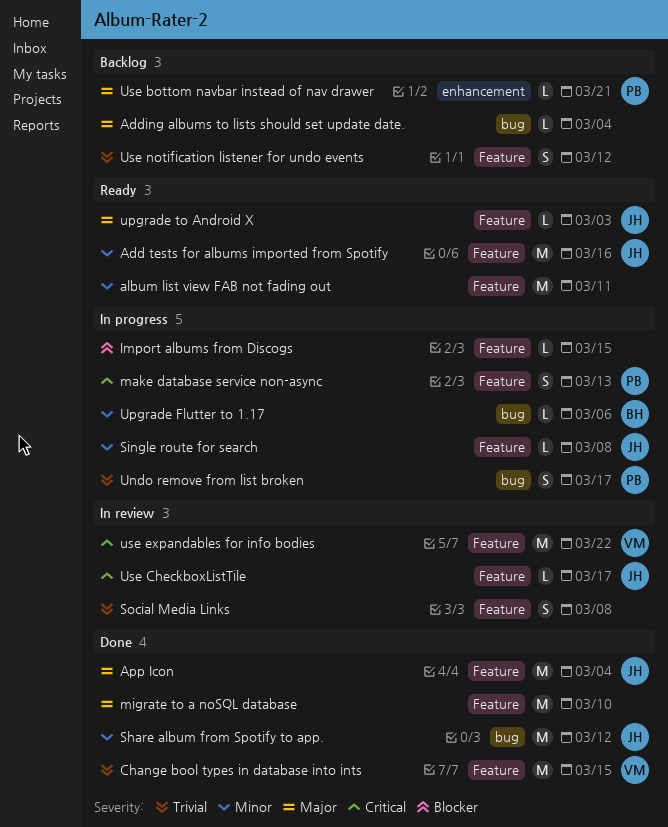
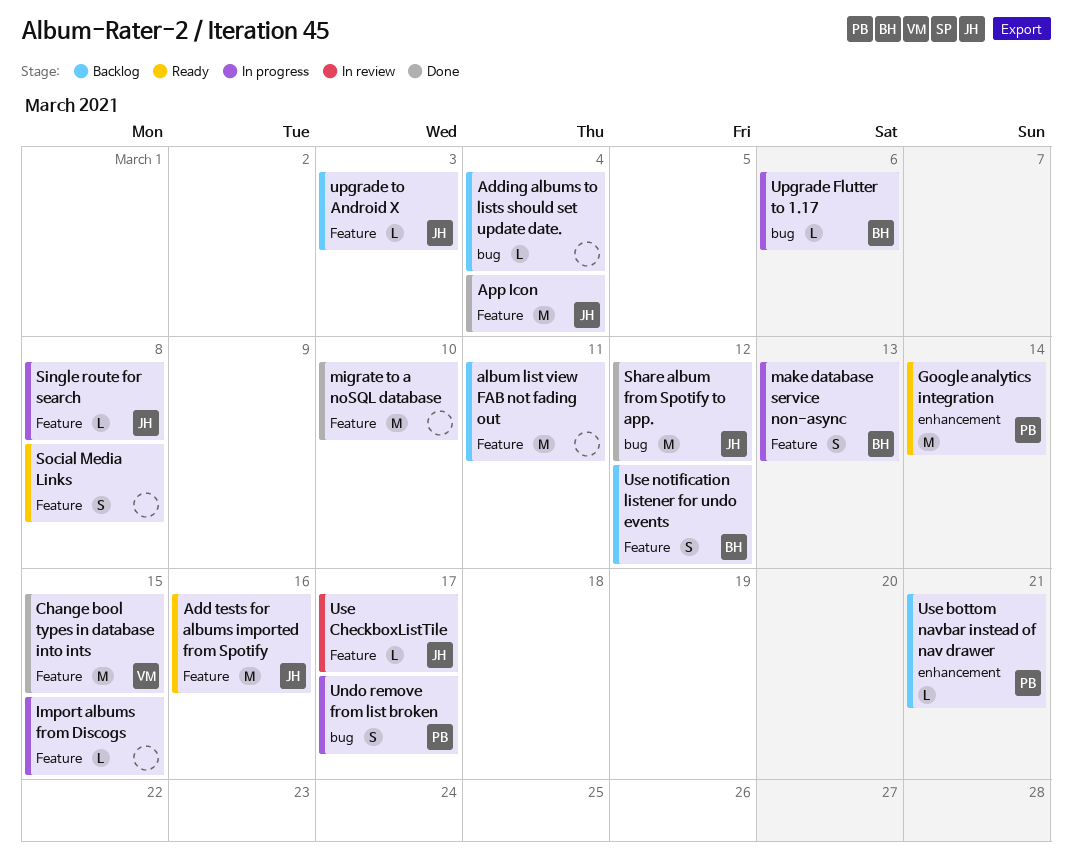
album list view FAB not fading out, status: Ready -> Backlog
Google analytics integration: none -> present
make database service non-async, owner: PB -> BH
Social Media Links, status: In review -> Ready
upgrade to Android X, status: Ready -> Backlog
use expandables for info bodies: present -> none
Use notification listener for undo events, owner: none -> BH

